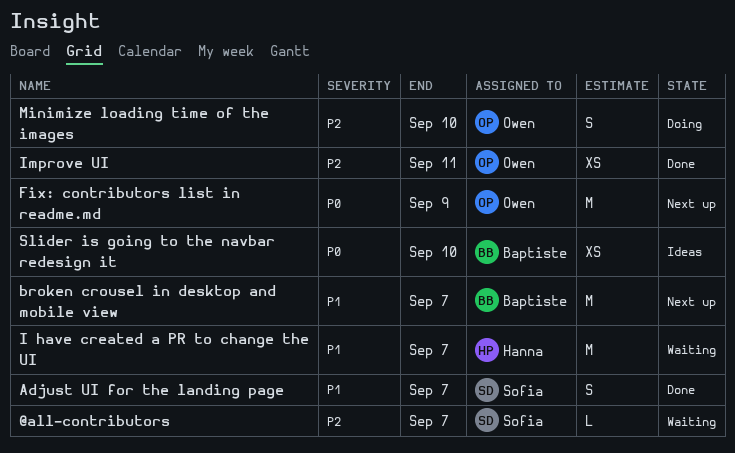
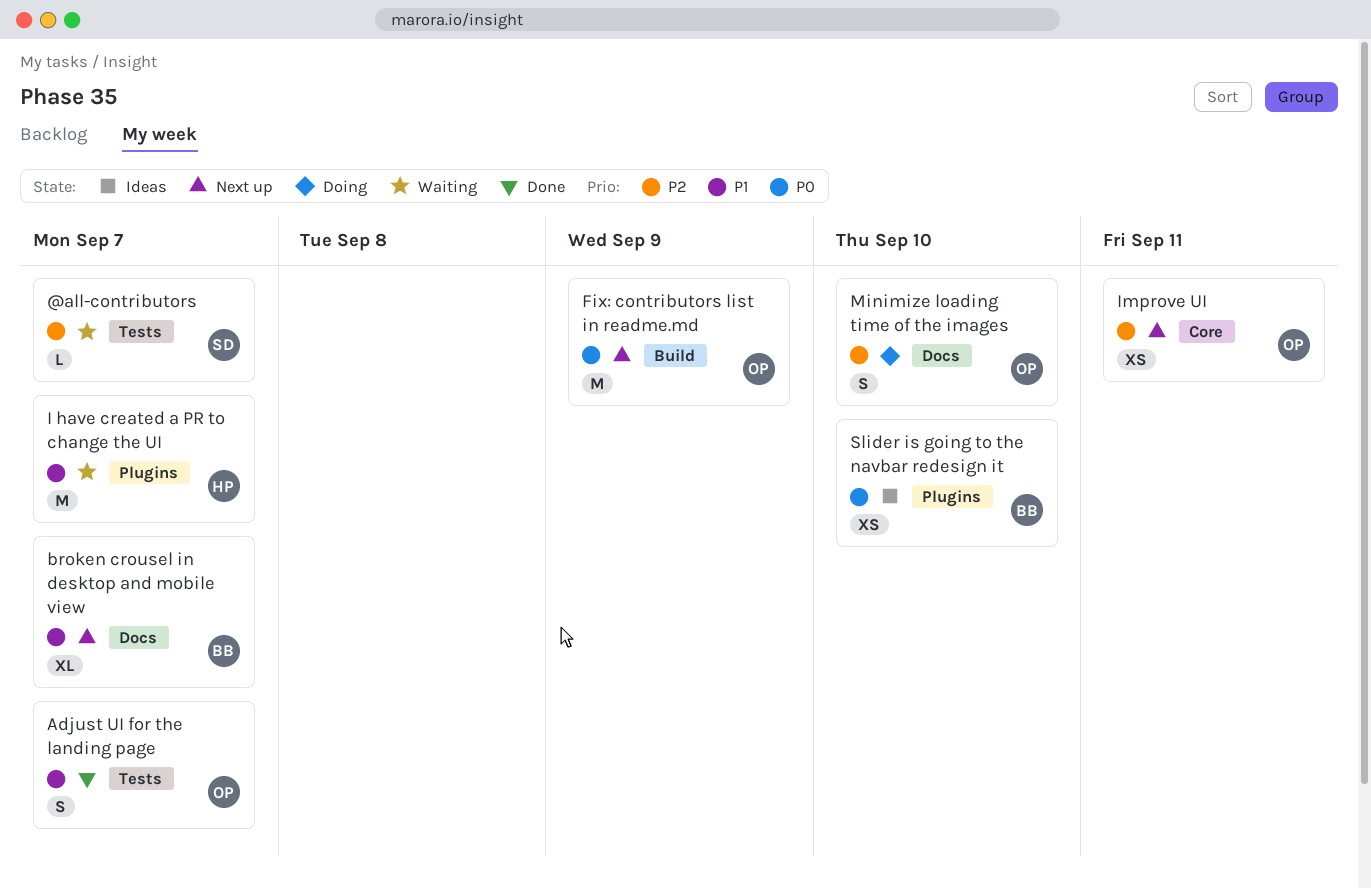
Adjust UI for the landing page, owner: Sofia -> Owen
broken crousel in desktop and mobile view, estimate: M -> XL
Improve UI, status: Done -> Next up

